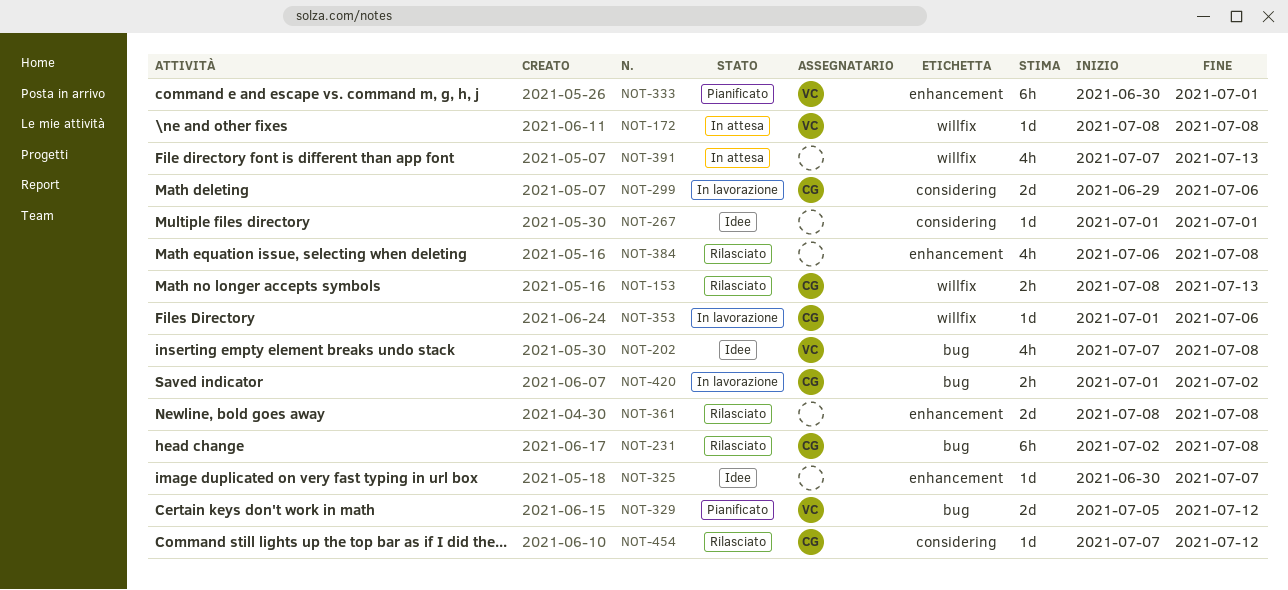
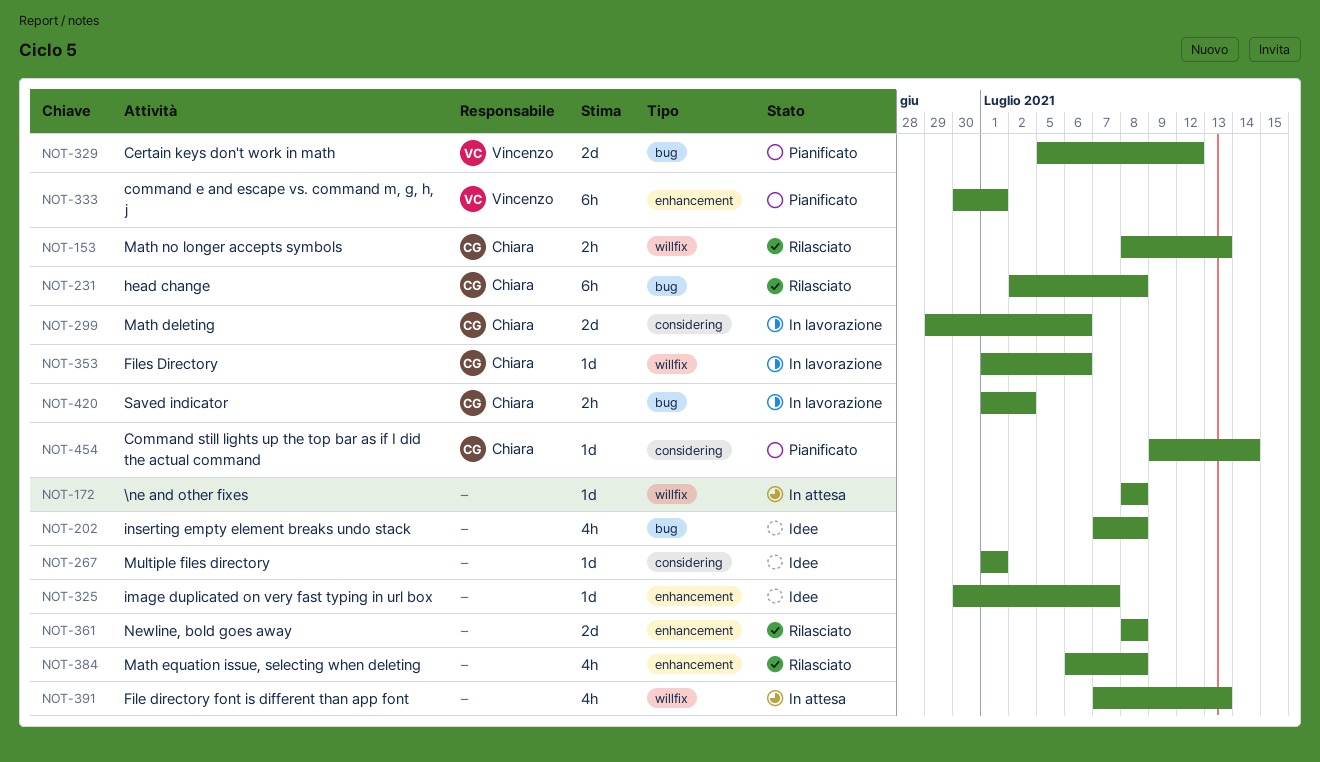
NOT-172, owner: Vincenzo -> none
NOT-202, owner: Vincenzo -> none
NOT-454, status: Rilasciato -> Pianificato
NOT-454, start: Jul 7 -> Jul 9
NOT-454, due: Jul 12 -> Jul 14

